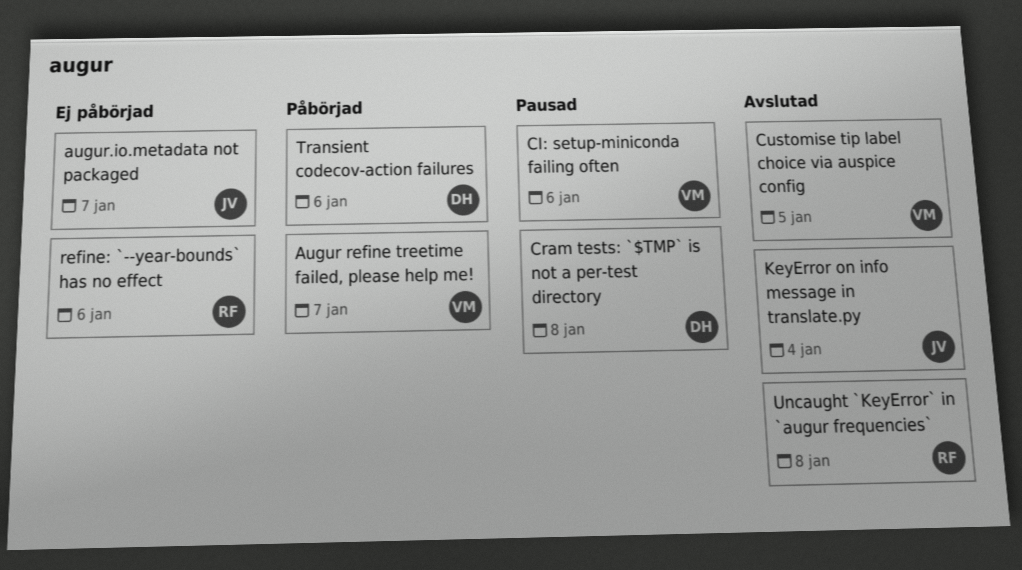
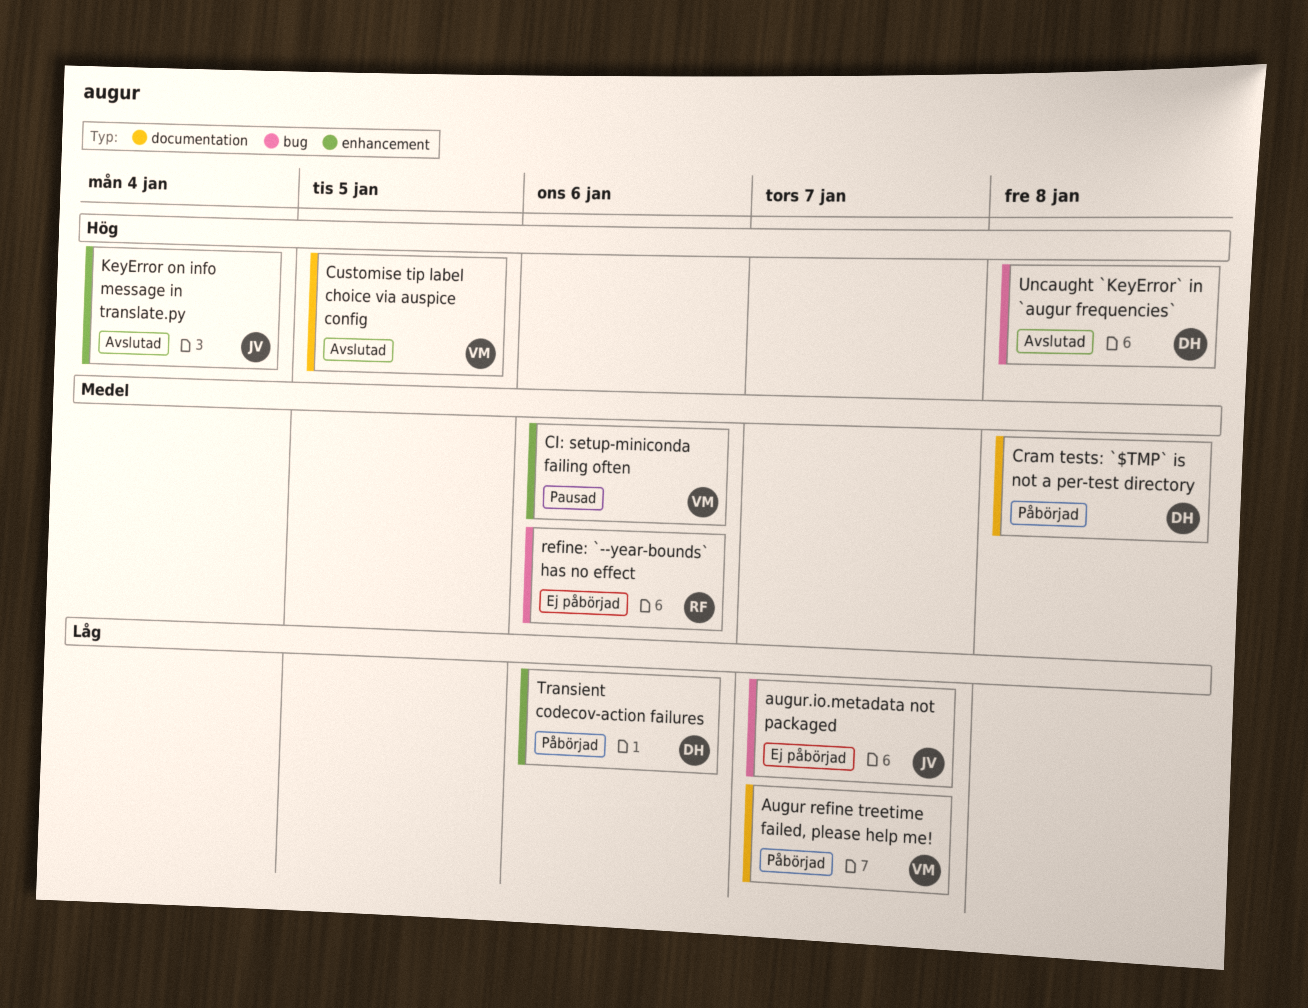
Cram tests: `$TMP` is not a per-test directory, status: Pausad -> Påbörjad
Uncaught `KeyError` in `augur frequencies`, owner: RF -> DH

